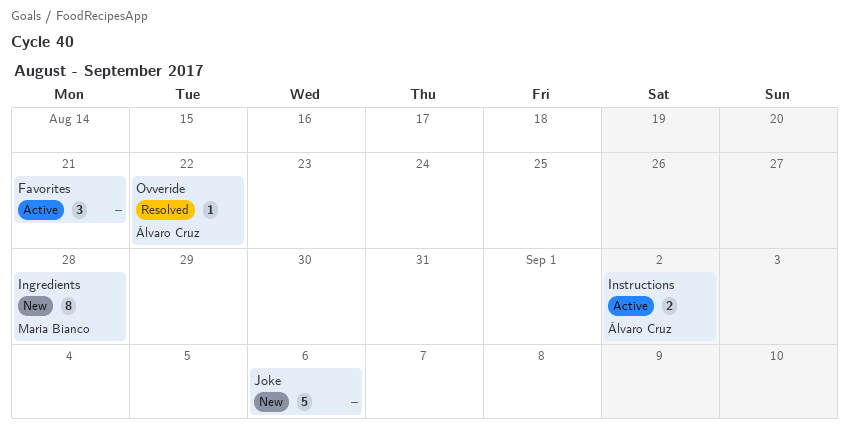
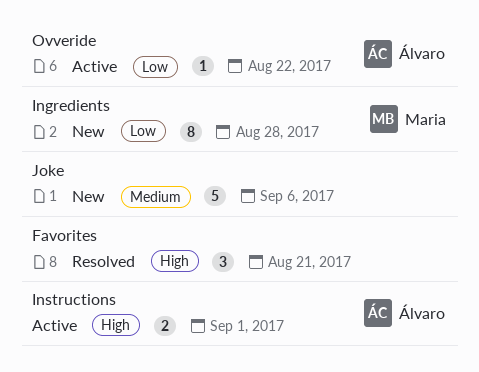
Favorites, status: Active -> Resolved
Instructions, due: Sep 2 -> Sep 1
Ovveride, status: Resolved -> Active

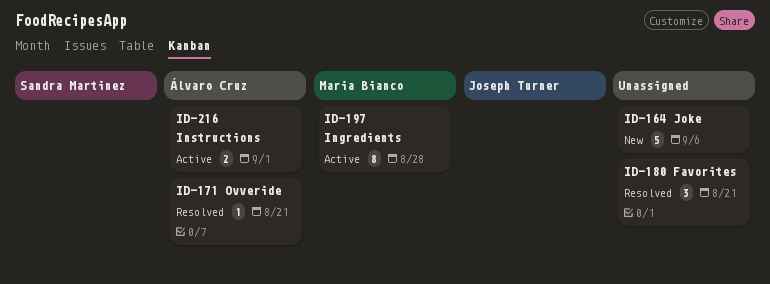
Ingredients, status: New -> Active
Ovveride, status: Active -> Resolved
Ovveride, due: Aug 22 -> Aug 21

